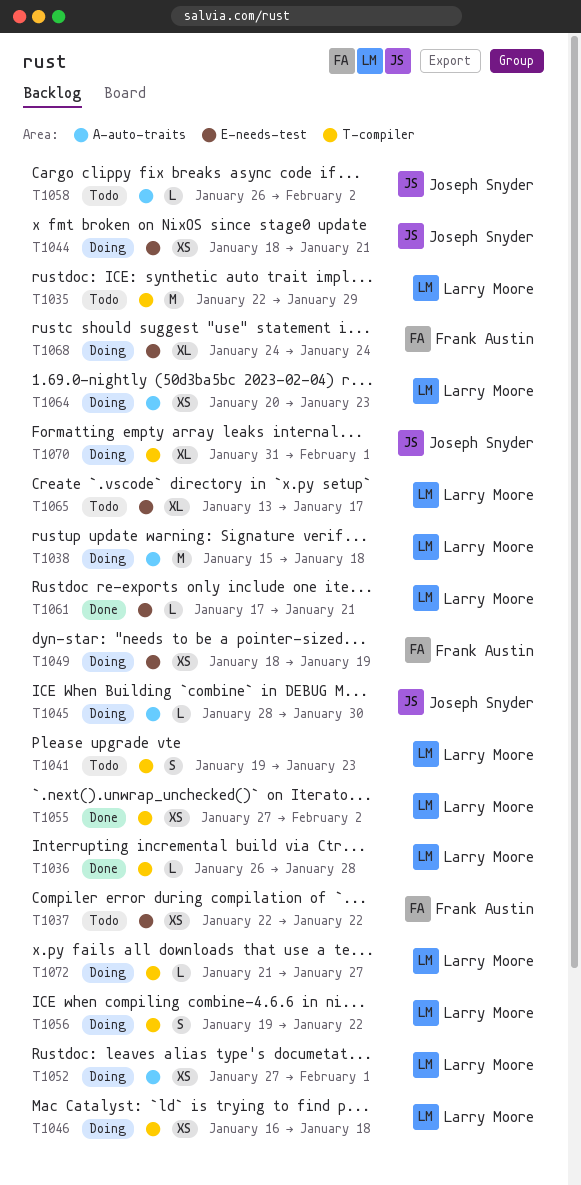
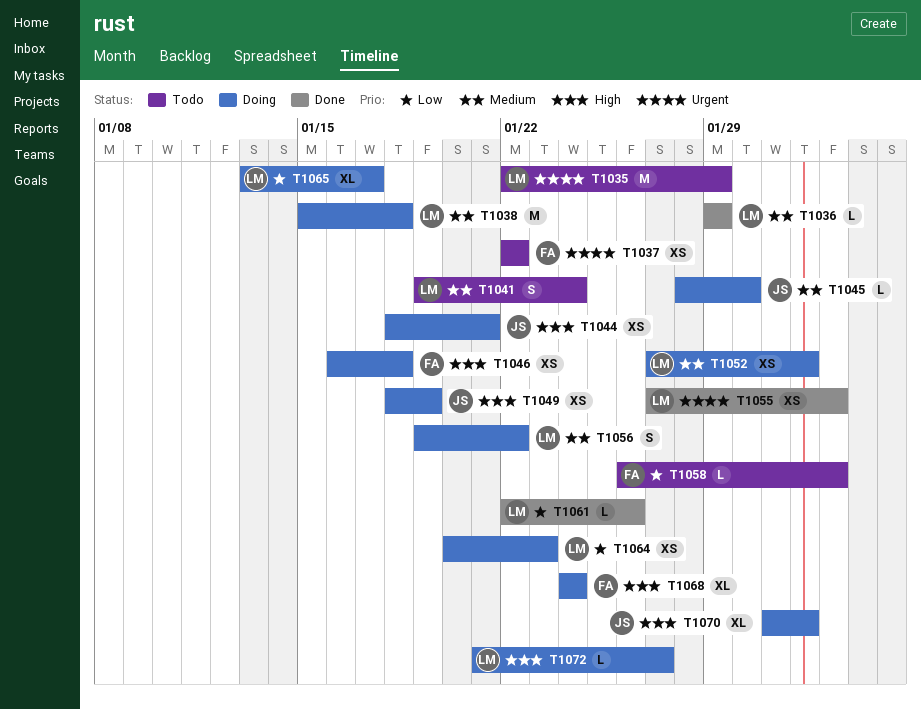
T1036, start: Jan 26 -> Jan 29
T1036, due: Jan 28 -> Jan 29
T1041, due: Jan 23 -> Jan 24
T1046, owner: Larry Moore -> Frank Austin
T1049, owner: Frank Austin -> Joseph Snyder
T1058, owner: Joseph Snyder -> Frank Austin
T1061, start: Jan 17 -> Jan 22
T1061, due: Jan 21 -> Jan 26
T1065, status: Todo -> Doing

